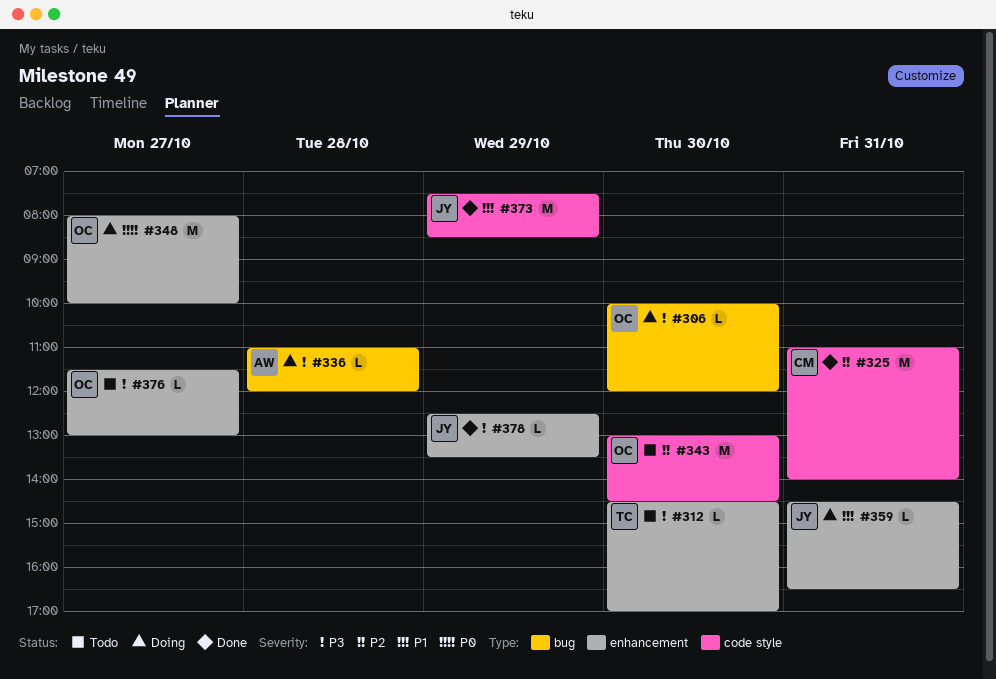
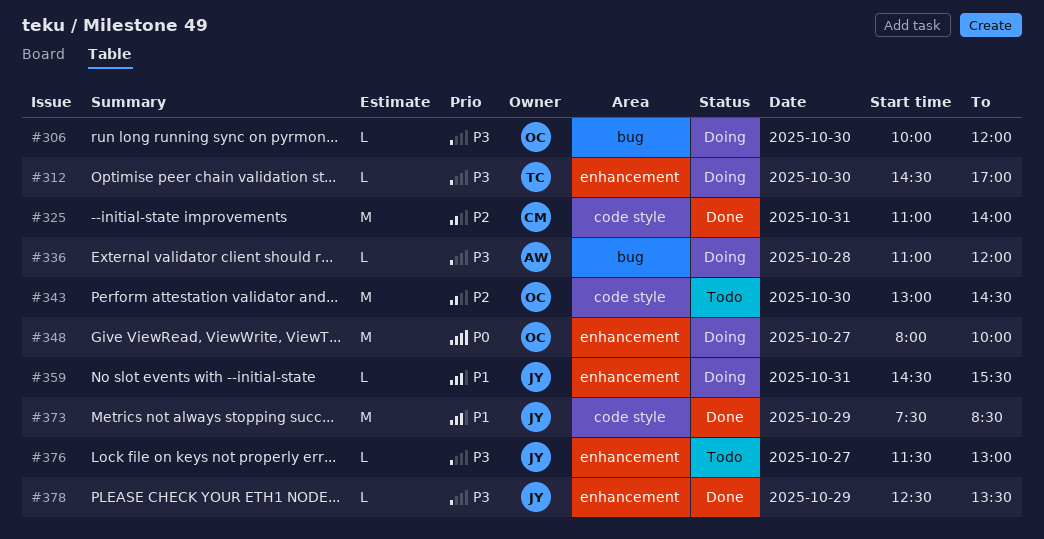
#312, status: Todo -> Doing
#359, ends: 16:30 -> 15:30
#376, owner: OC -> JY

